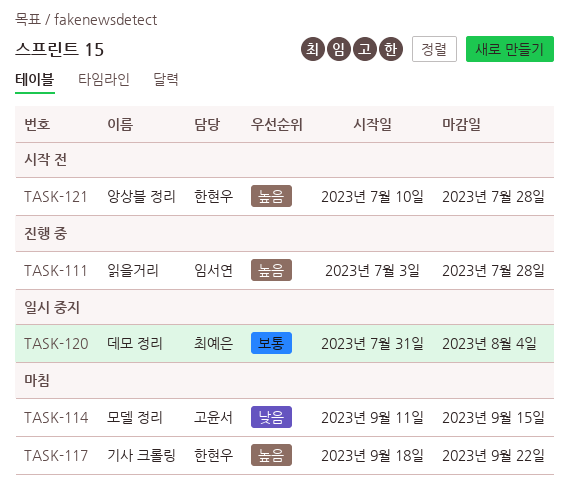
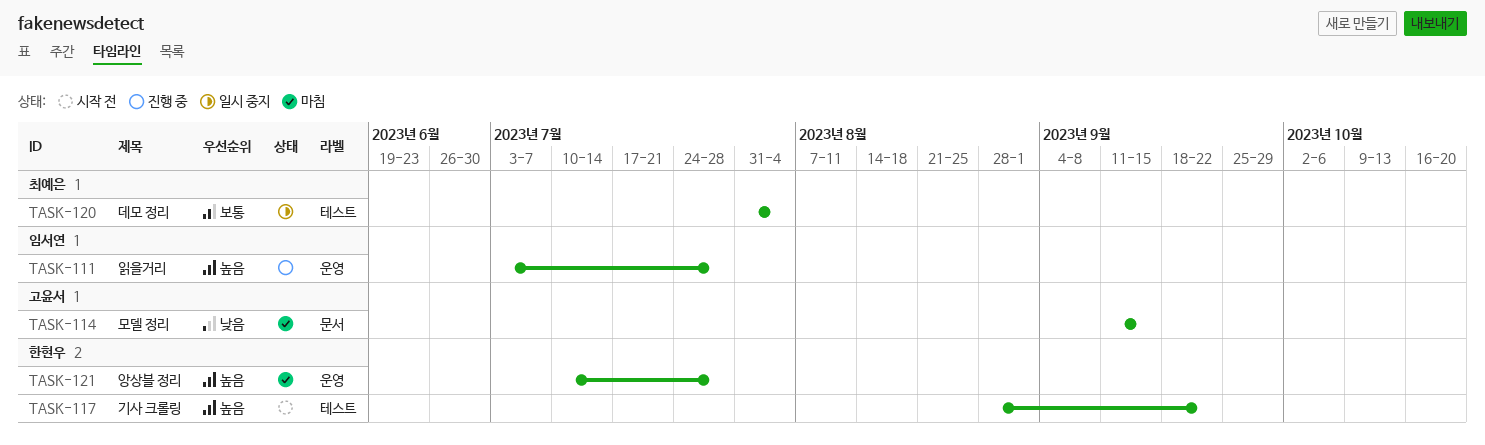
TASK-117, status: 마침 -> 시작 전
TASK-117, start: Sep 18 -> Aug 28
TASK-121, status: 시작 전 -> 마침

